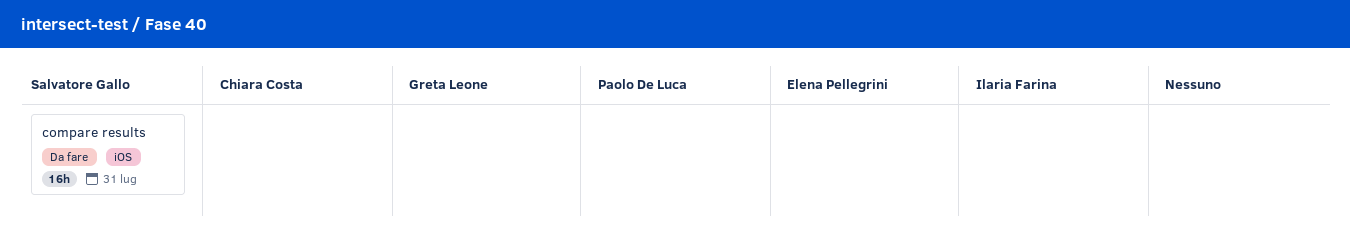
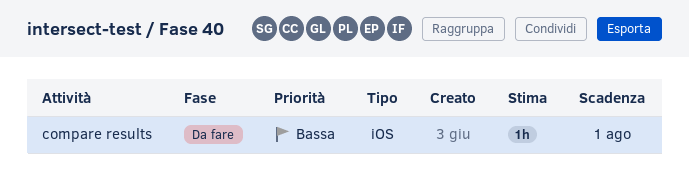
compare results, estimate: 16h -> 1h
compare results, due: Jul 31 -> Aug 1

